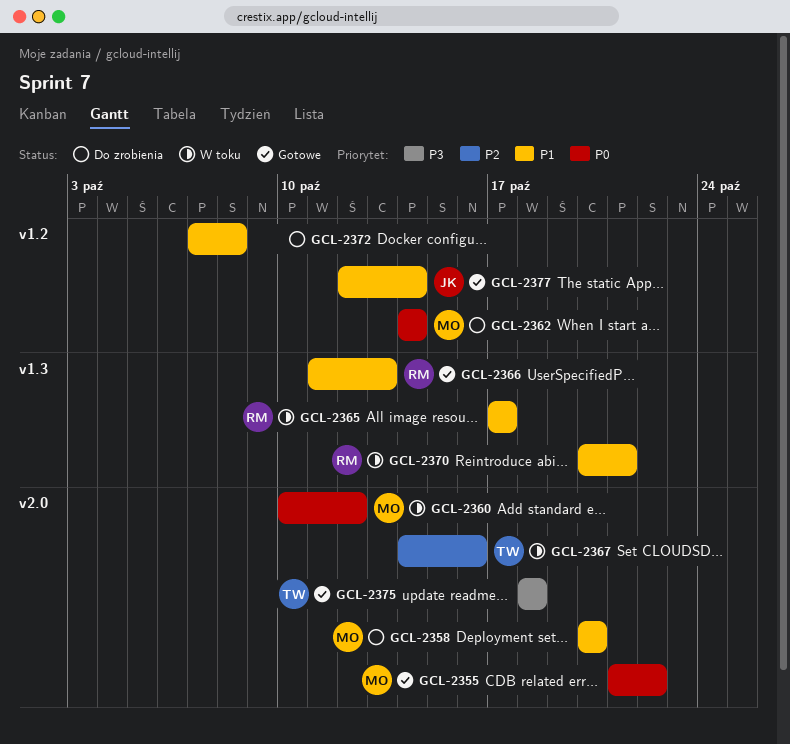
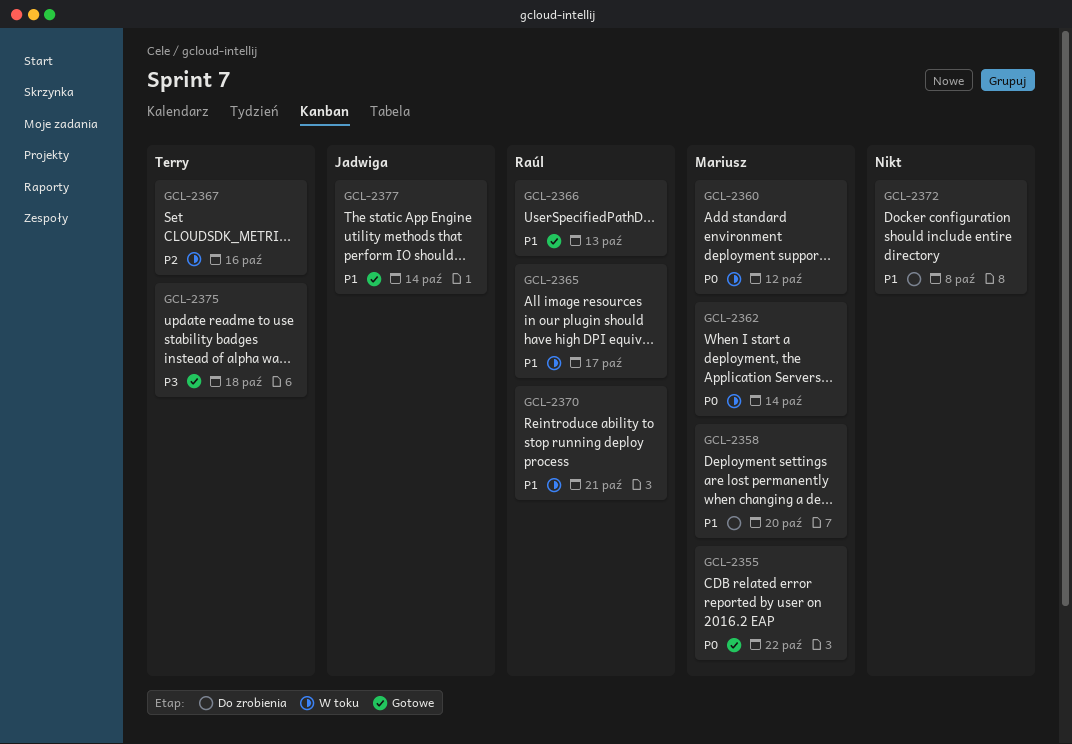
GCL-2362, status: Do zrobienia -> W toku

